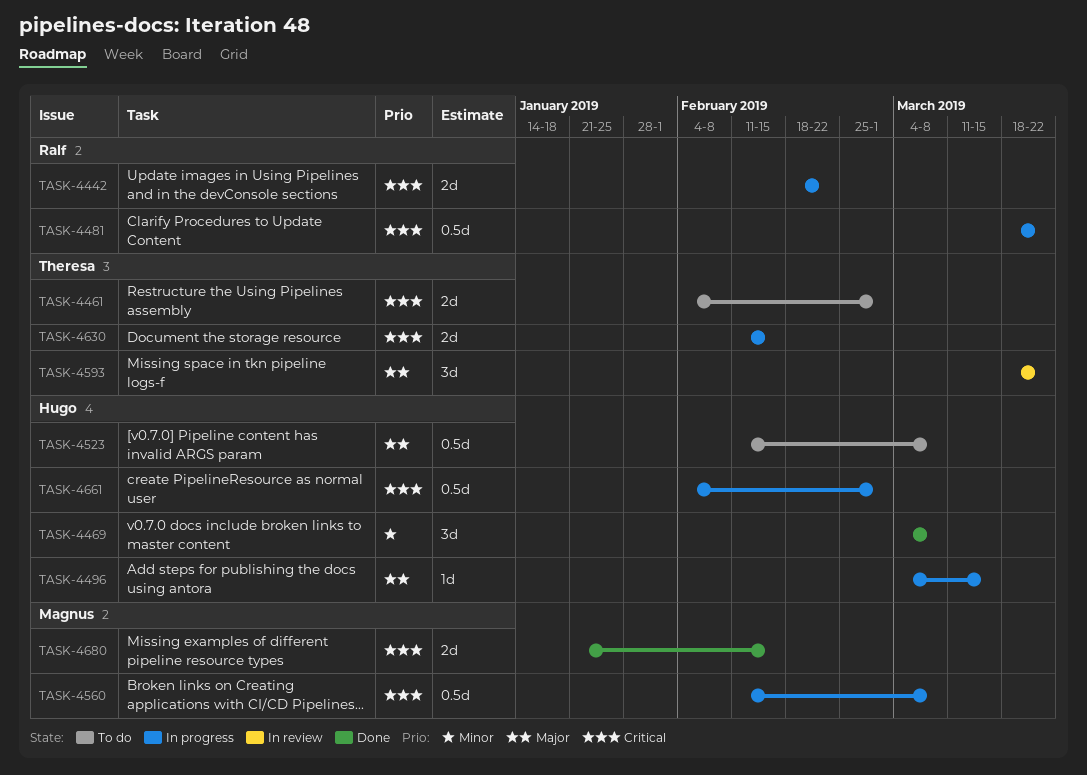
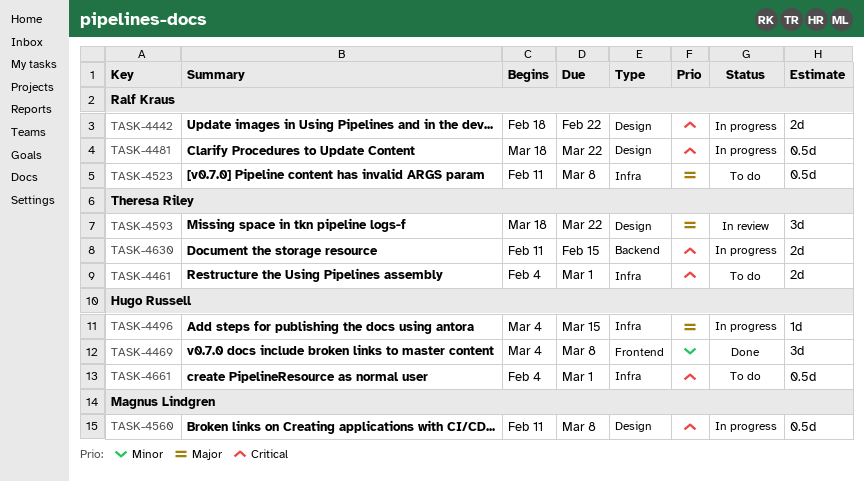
TASK-4523, owner: Hugo Russell -> Ralf Kraus
TASK-4661, status: In progress -> To do
TASK-4680: present -> none

